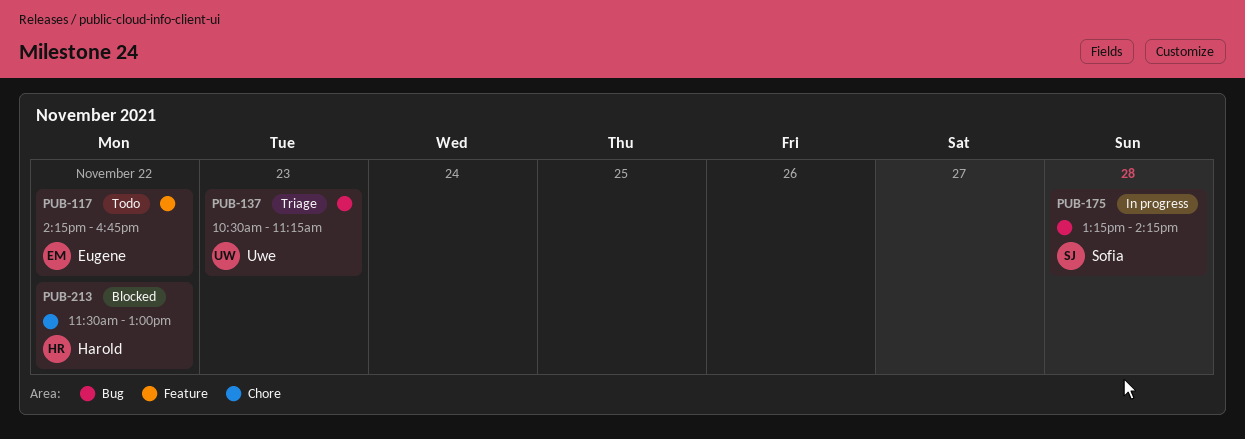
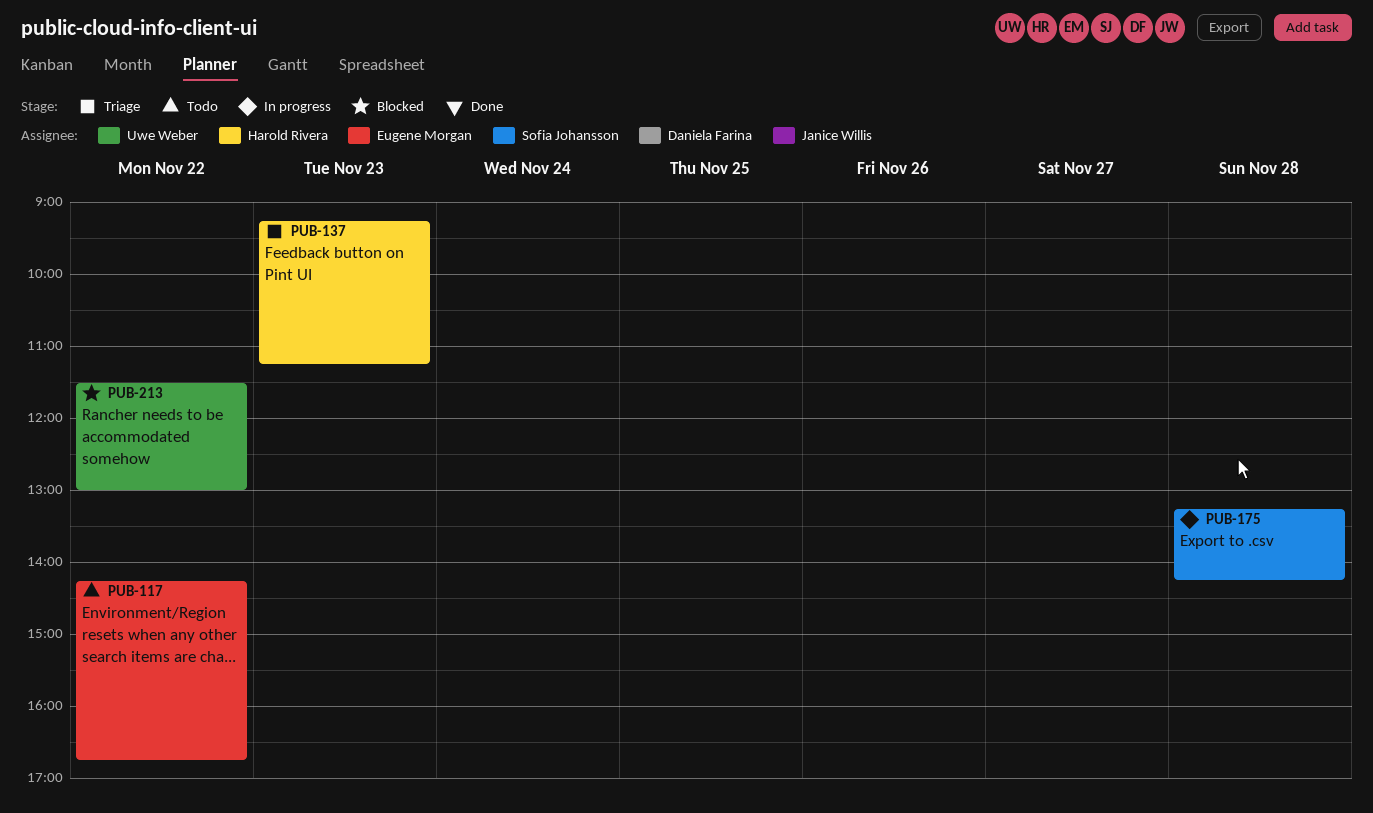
PUB-137, owner: Uwe Weber -> Harold Rivera
PUB-137, begins: 10:30 -> 09:15
PUB-213, owner: Harold Rivera -> Uwe Weber

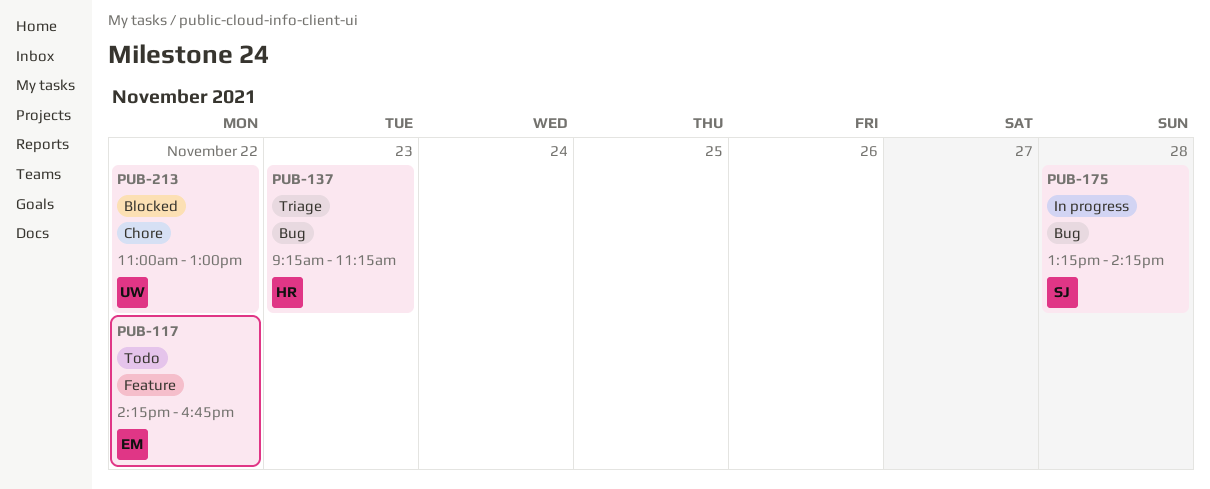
PUB-213, begins: 11:30 -> 11:00

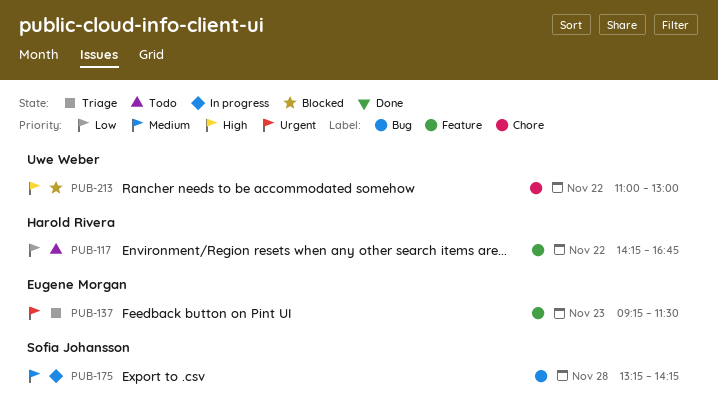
PUB-117, owner: Eugene Morgan -> Harold Rivera
PUB-137, owner: Harold Rivera -> Eugene Morgan
PUB-137, label: Bug -> Feature
PUB-137, ends: 11:15 -> 11:30

